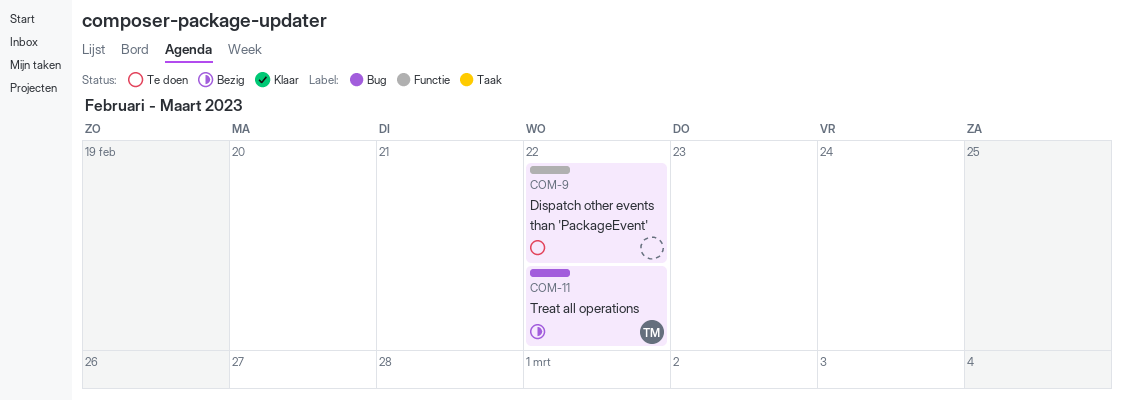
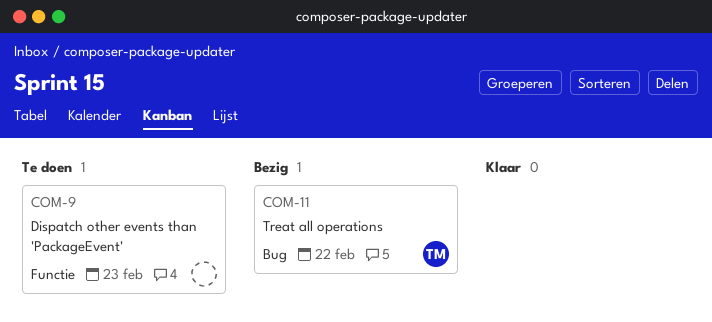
COM-9, due: Feb 22 -> Feb 23

